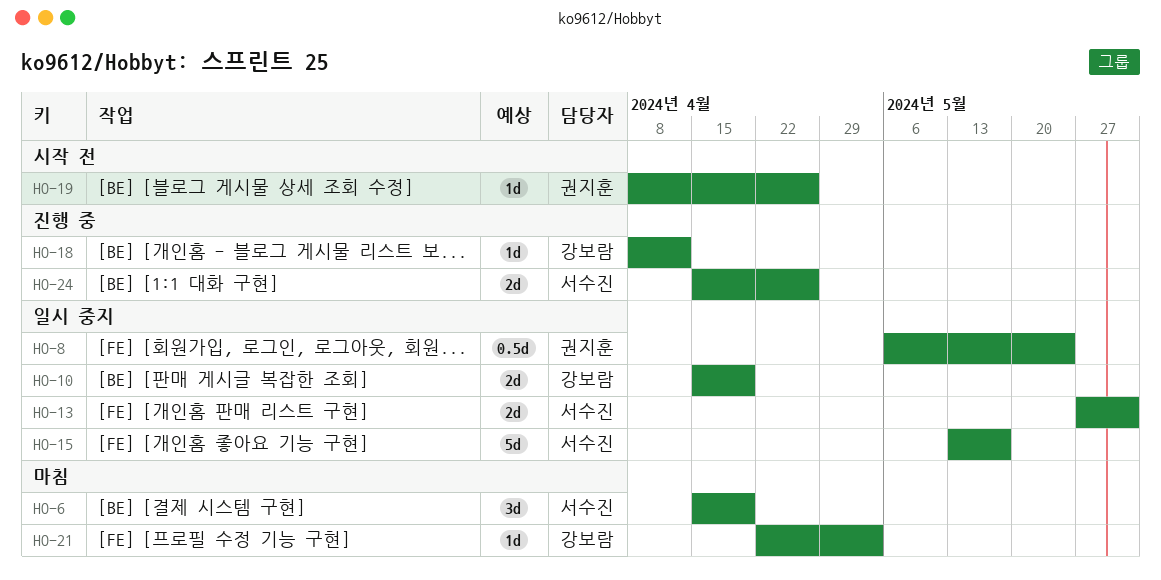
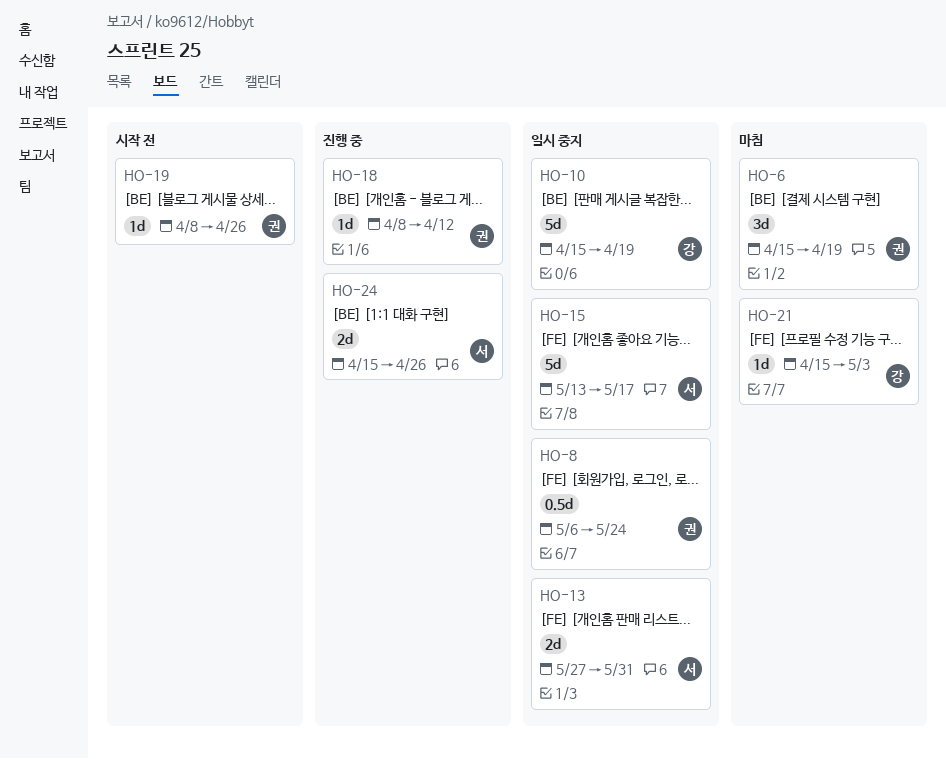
HO-6, owner: 서수진 -> 권지훈
HO-10, estimate: 2d -> 5d
HO-18, owner: 강보람 -> 권지훈
HO-21, start: Apr 22 -> Apr 15

